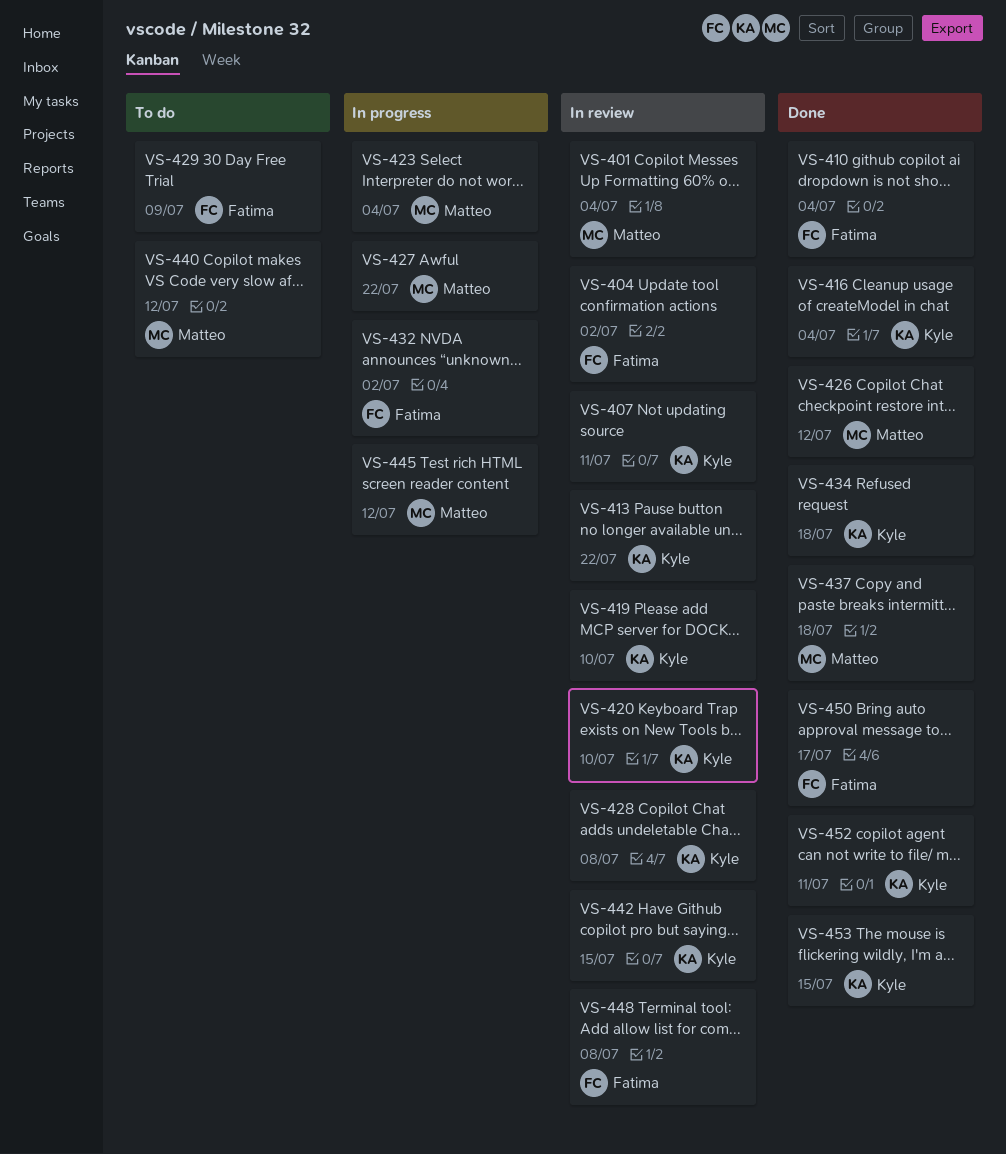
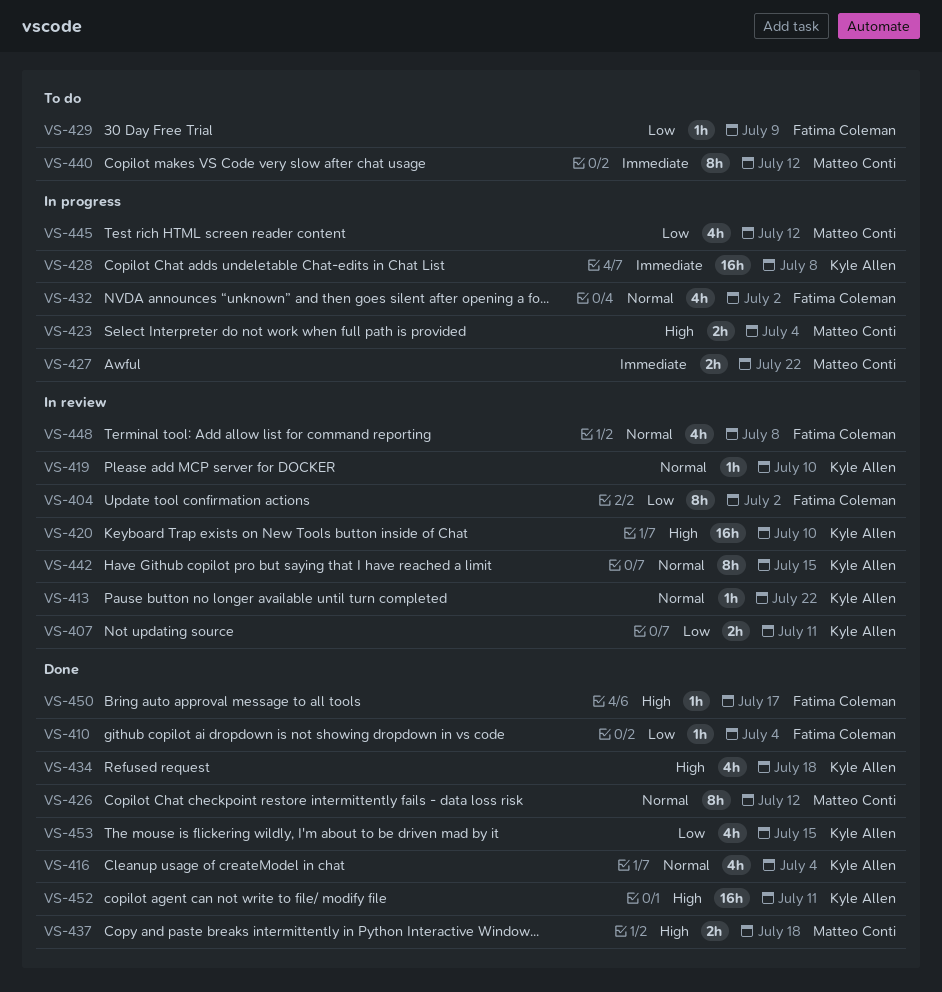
VS-401: present -> none
VS-428, status: In review -> In progress

